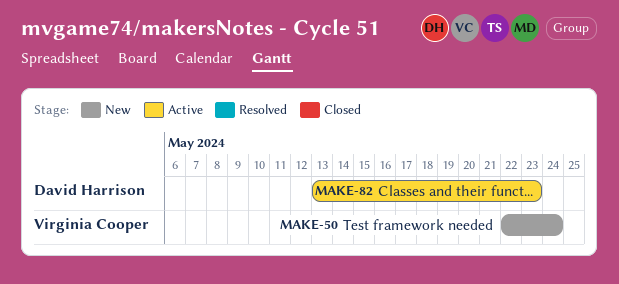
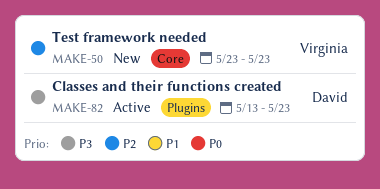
MAKE-50, start: May 22 -> May 23
MAKE-50, due: May 24 -> May 23

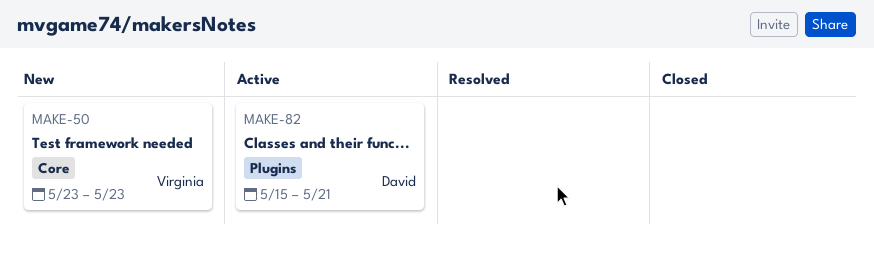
MAKE-82, start: May 13 -> May 15
MAKE-82, due: May 23 -> May 21

